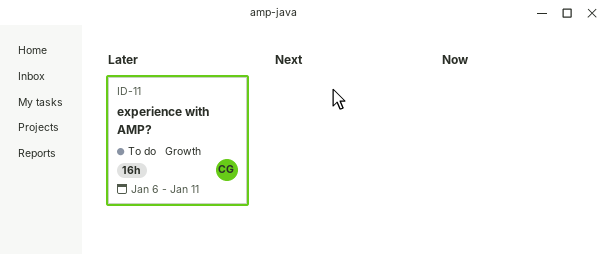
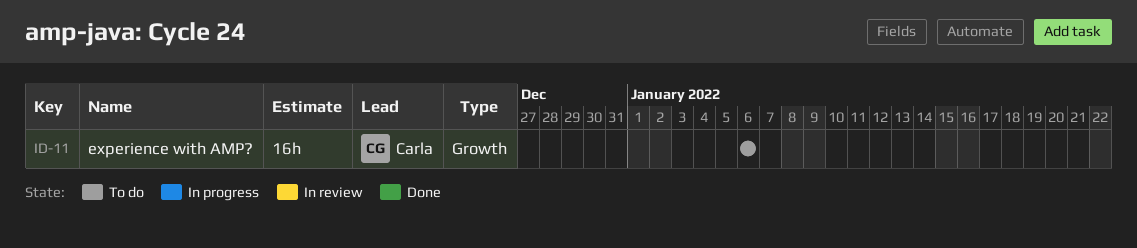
ID-11, due: Jan 11 -> Jan 6

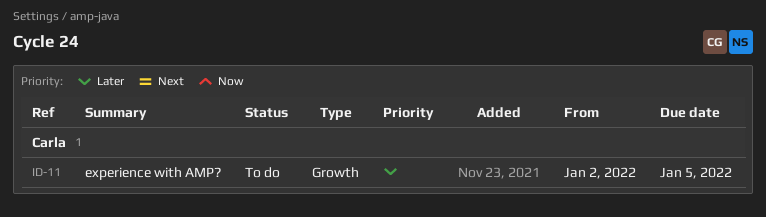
ID-11, start: Jan 6 -> Jan 2
ID-11, due: Jan 6 -> Jan 5

